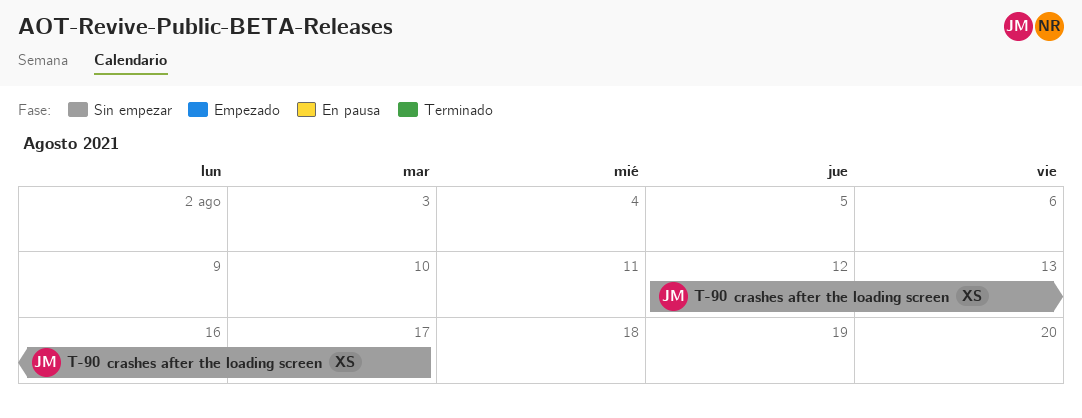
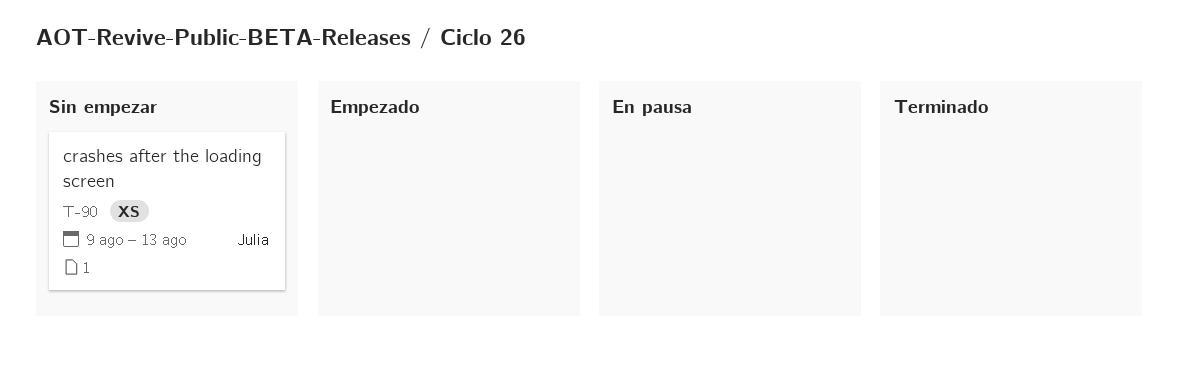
T-90, start: Aug 12 -> Aug 9
T-90, due: Aug 17 -> Aug 13

